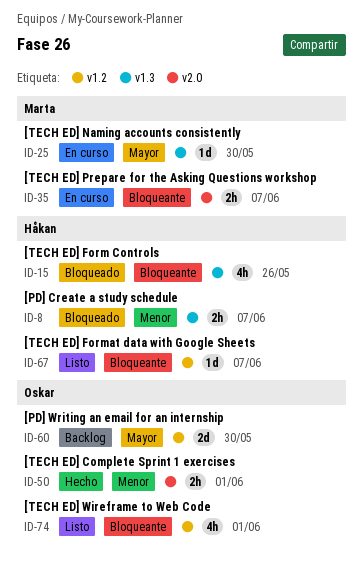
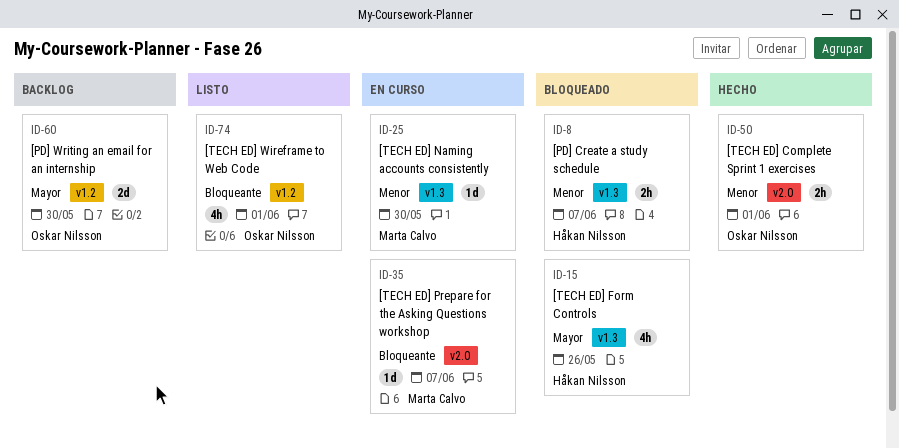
ID-15, priority: Bloqueante -> Mayor
ID-25, priority: Mayor -> Menor
ID-35, estimate: 2h -> 1d
ID-67: present -> none

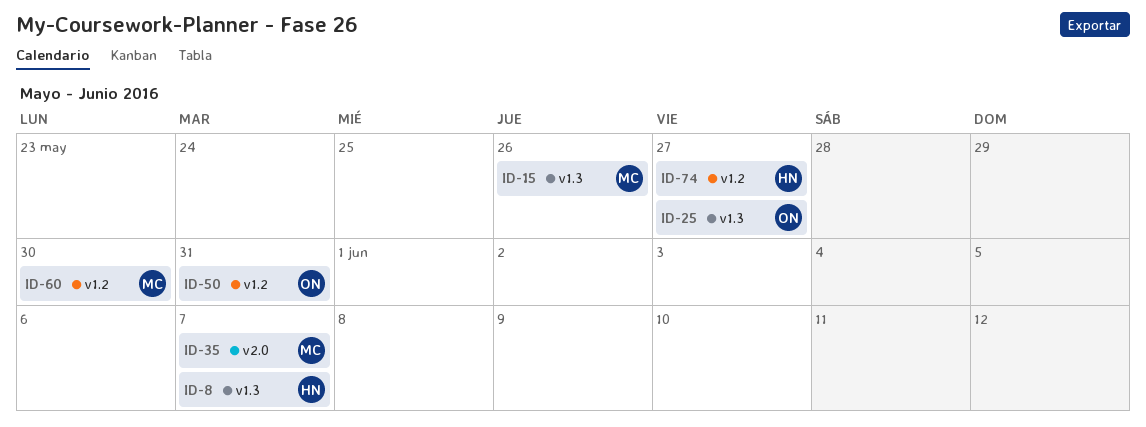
ID-15, owner: Håkan Nilsson -> Marta Calvo
ID-25, owner: Marta Calvo -> Oskar Nilsson
ID-25, due: May 30 -> May 27
ID-50, label: v2.0 -> v1.2
ID-50, due: Jun 1 -> May 31
ID-60, owner: Oskar Nilsson -> Marta Calvo
ID-74, owner: Oskar Nilsson -> Håkan Nilsson
ID-74, due: Jun 1 -> May 27

